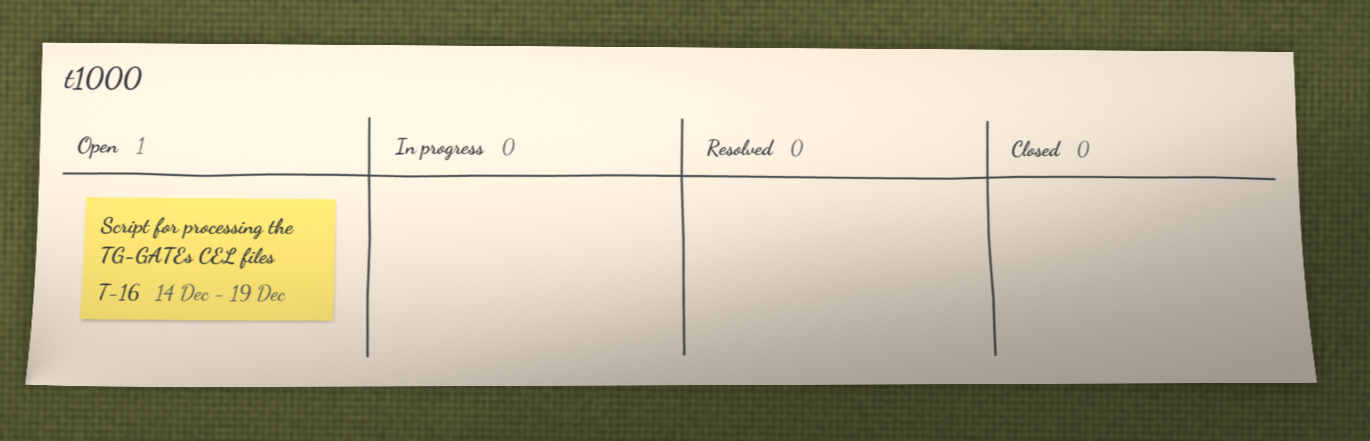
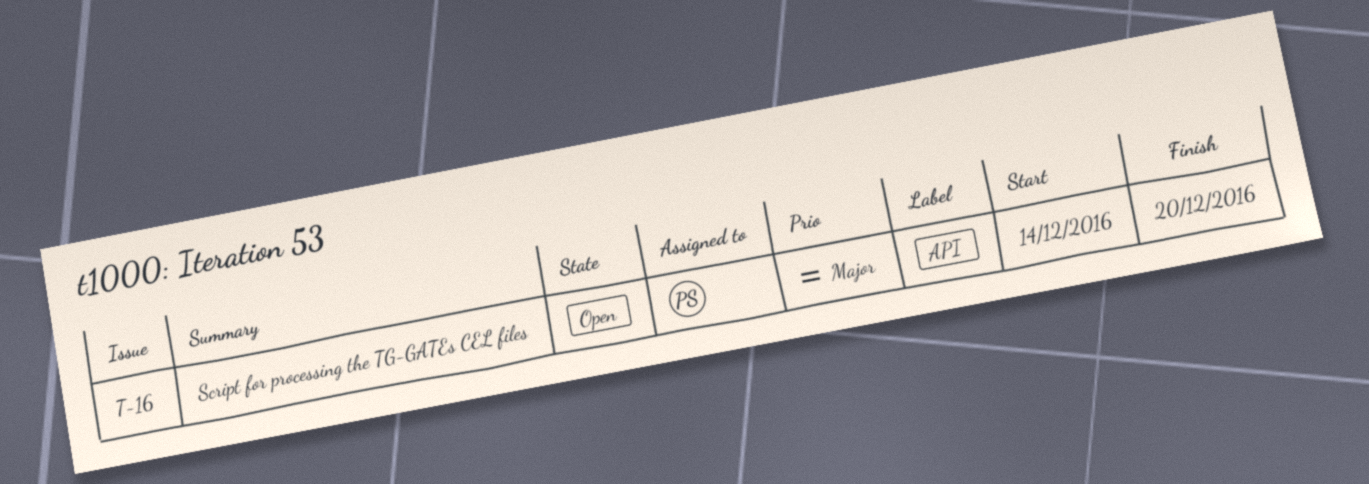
T-16, due: Dec 19 -> Dec 20

